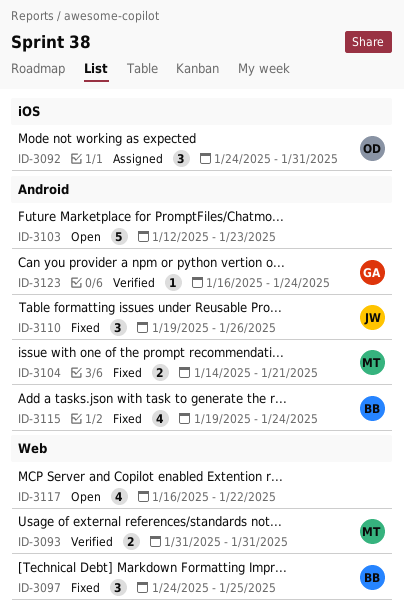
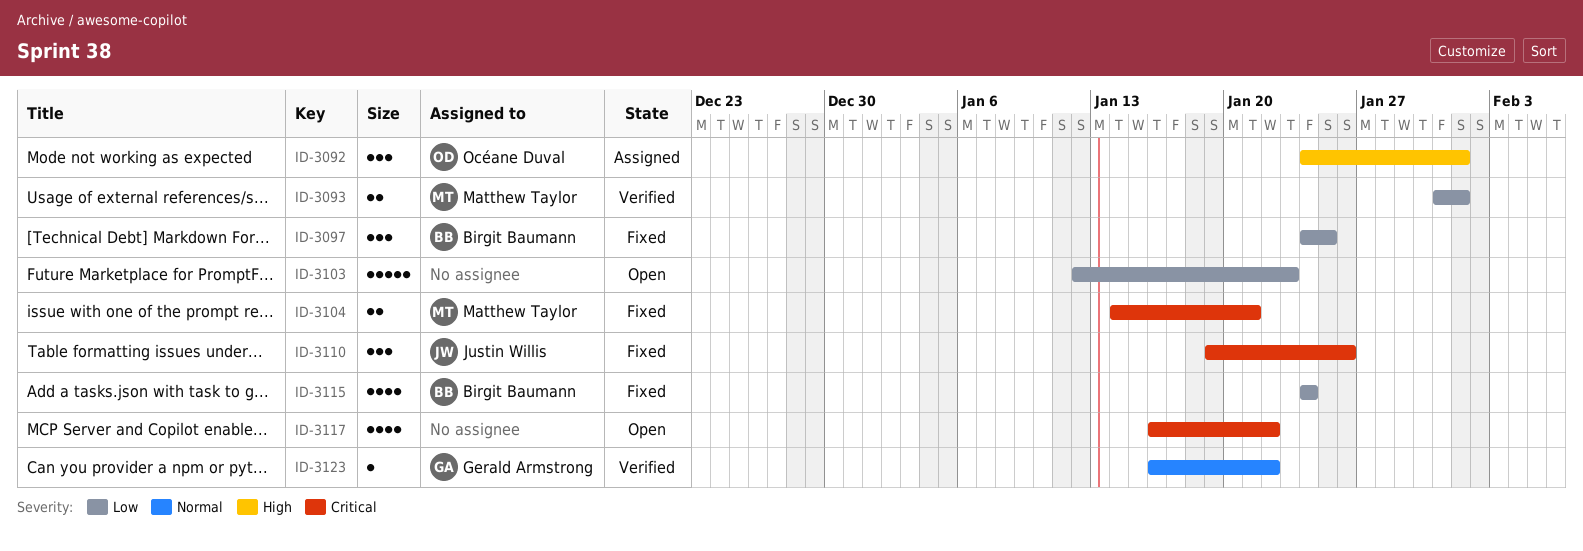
ID-3092, due: Jan 31 -> Feb 1
ID-3093, due: Jan 31 -> Feb 1
ID-3115, start: Jan 19 -> Jan 24
ID-3123, due: Jan 24 -> Jan 22

